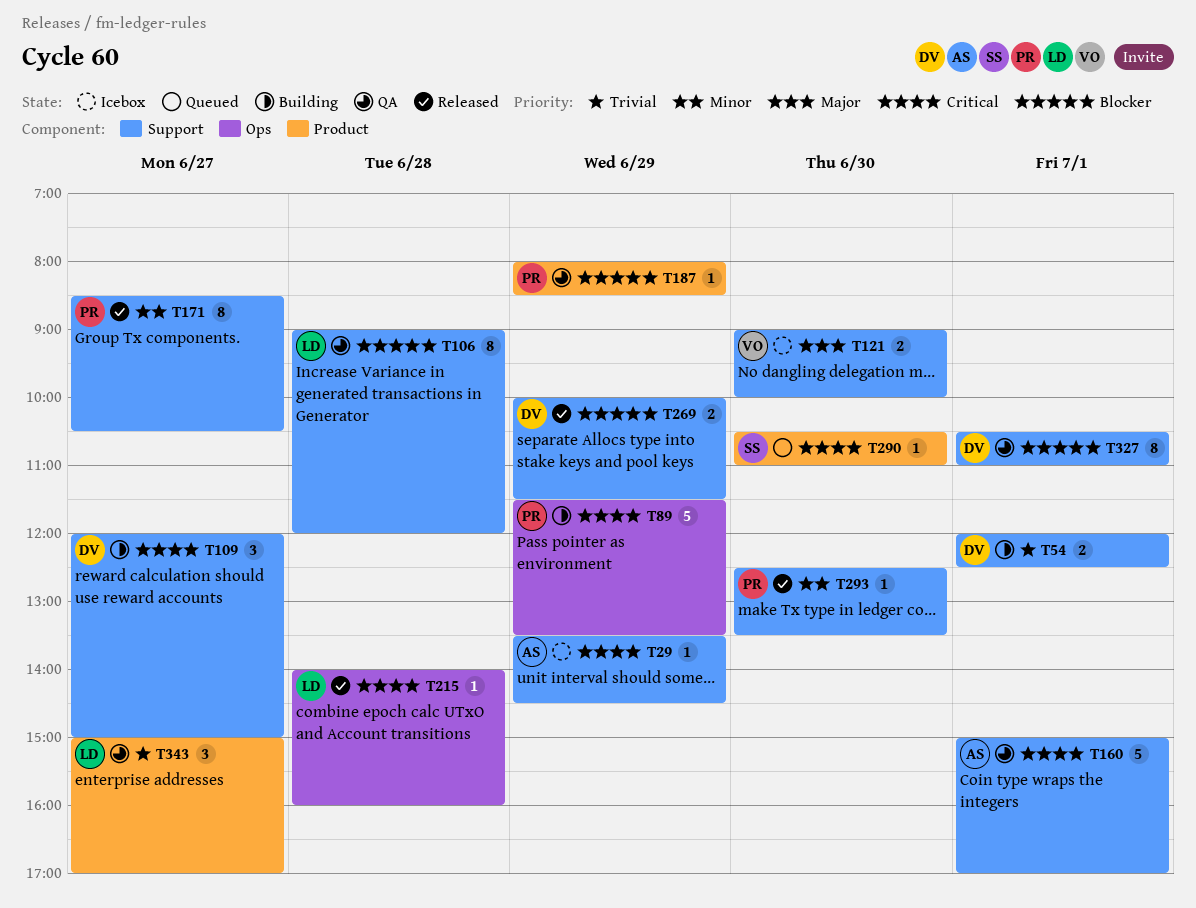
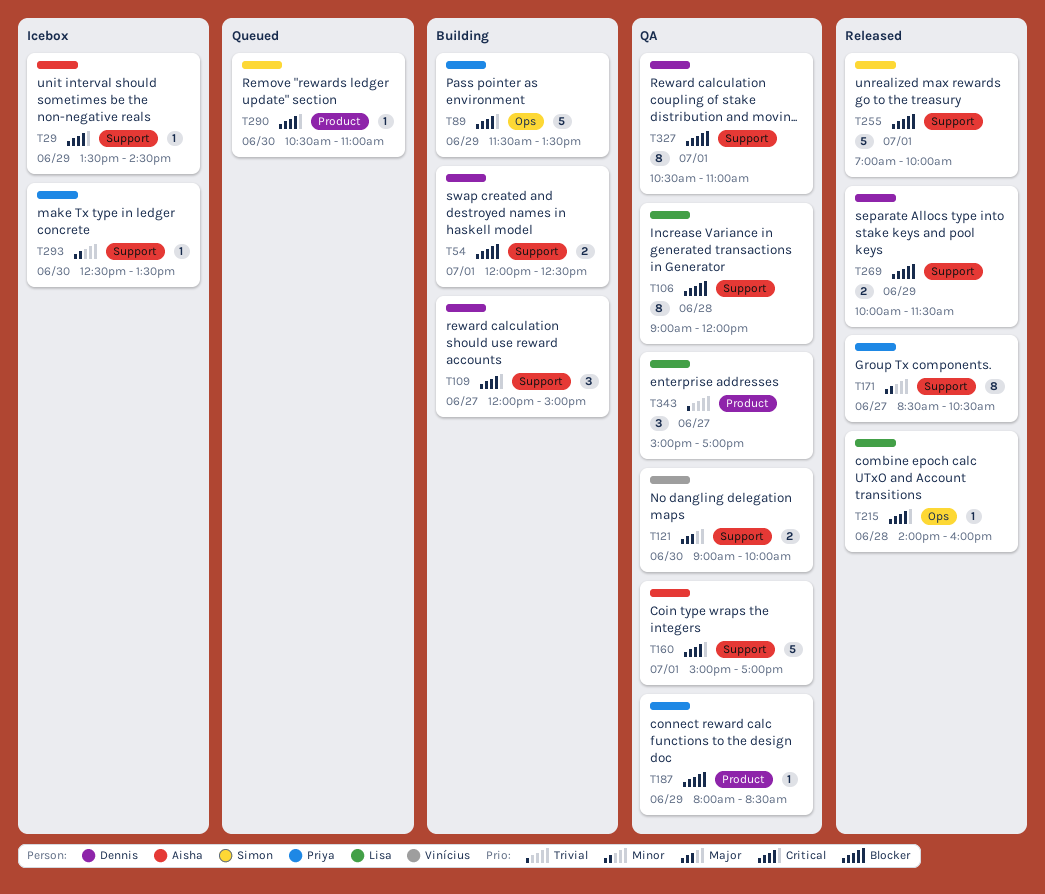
T54, priority: Trivial -> Blocker
T121, status: Icebox -> QA
T255: none -> present
T293, status: Released -> Icebox

